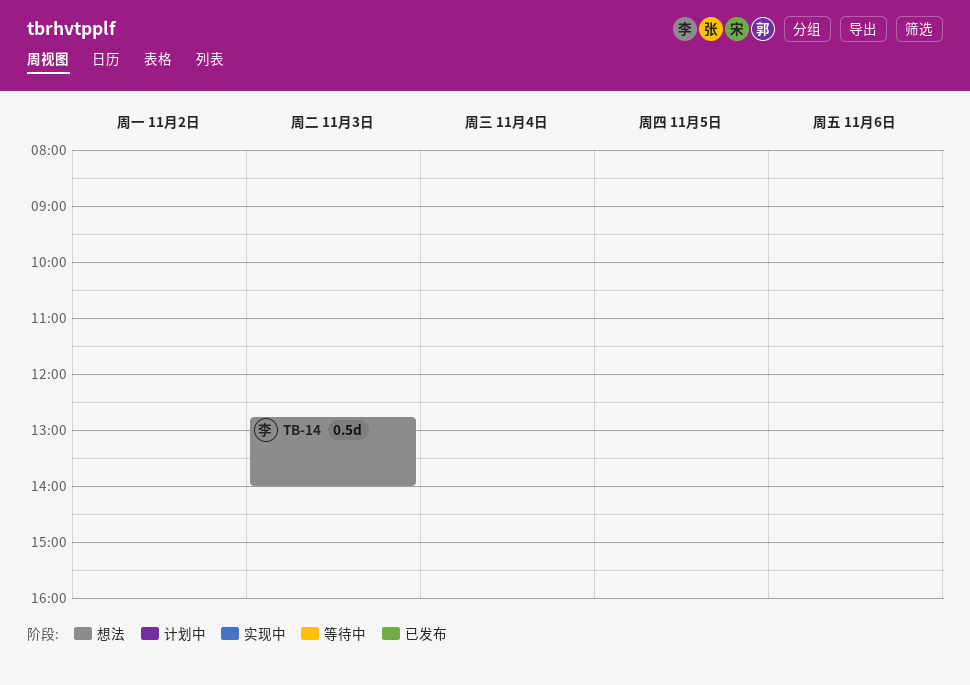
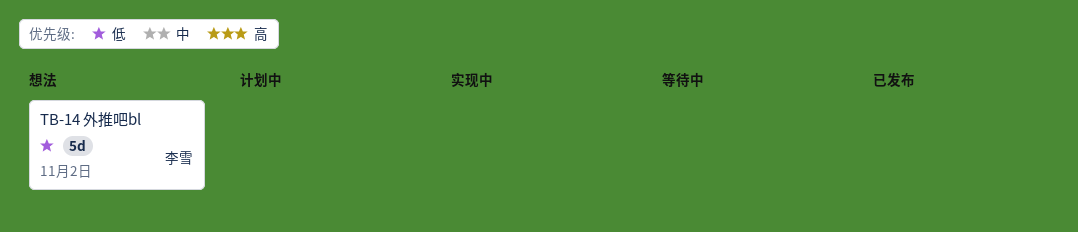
TB-14, estimate: 0.5d -> 5d
TB-14, day: Nov 3 -> Nov 2

